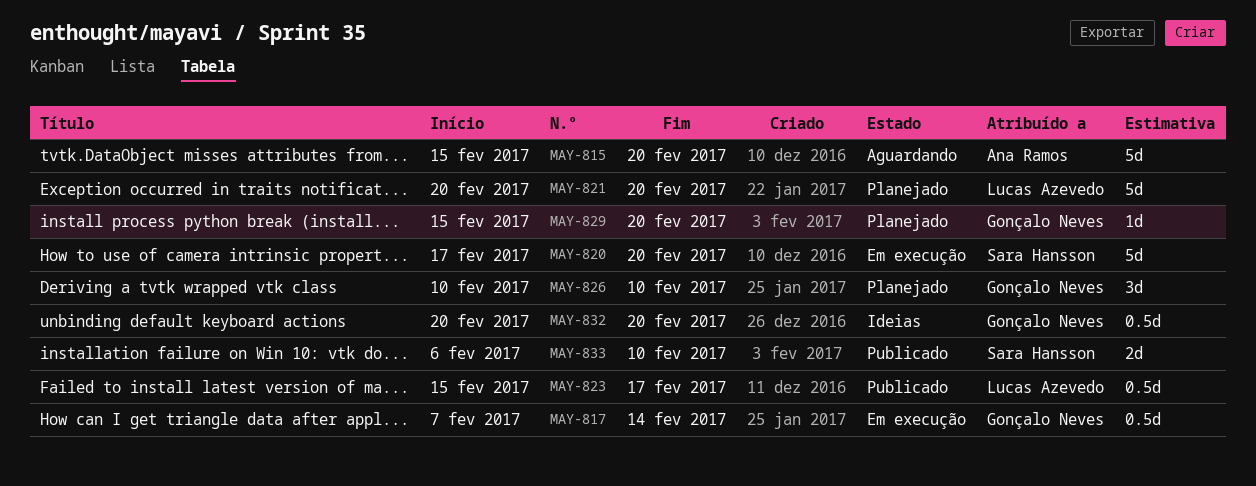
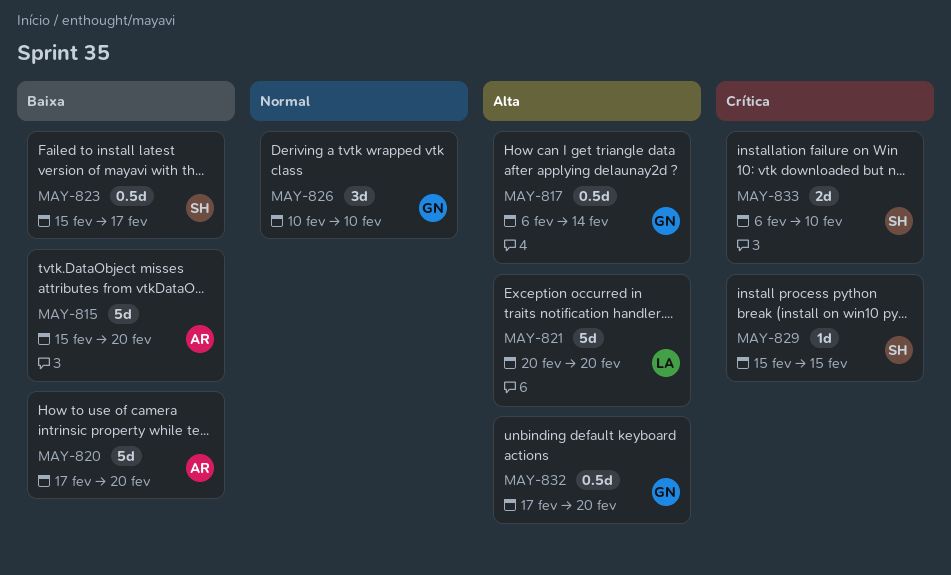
MAY-817, start: Feb 7 -> Feb 6
MAY-820, owner: Sara Hansson -> Ana Ramos
MAY-823, owner: Lucas Azevedo -> Sara Hansson
MAY-829, owner: Gonçalo Neves -> Sara Hansson
MAY-829, due: Feb 20 -> Feb 15
MAY-832, start: Feb 20 -> Feb 17

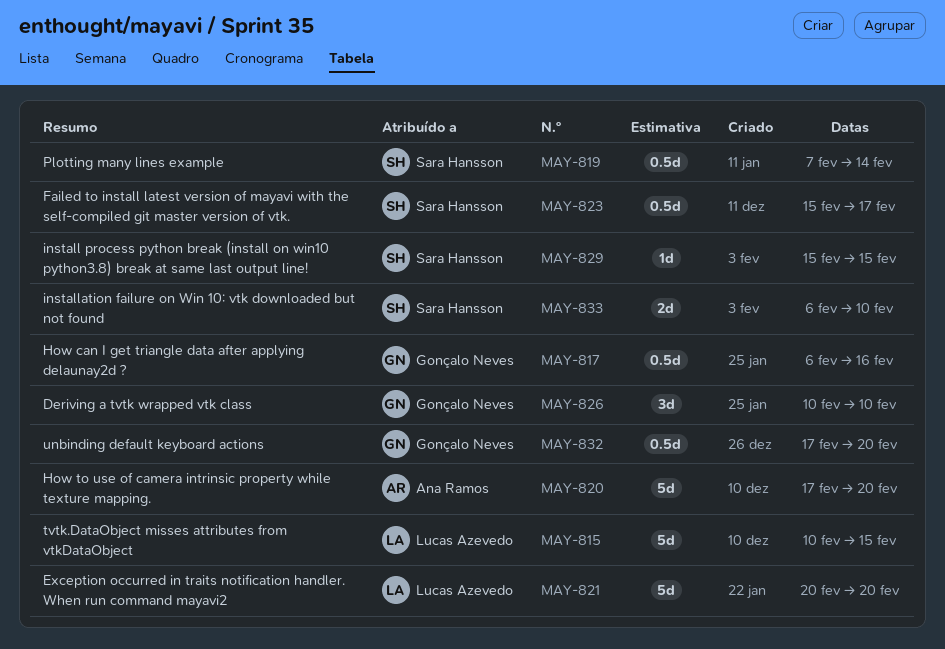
MAY-815, owner: Ana Ramos -> Lucas Azevedo
MAY-815, start: Feb 15 -> Feb 10
MAY-815, due: Feb 20 -> Feb 15
MAY-817, due: Feb 14 -> Feb 16
MAY-819: none -> present

